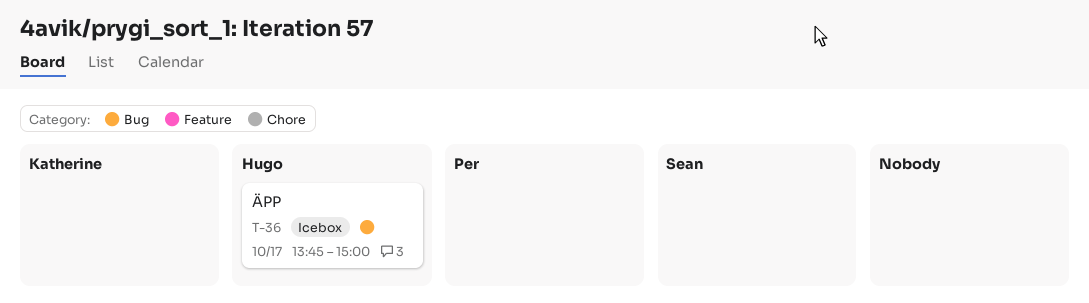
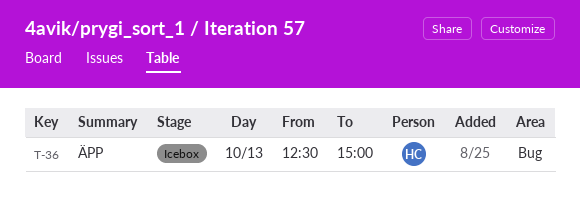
T-36, day: Oct 17 -> Oct 13
T-36, begins: 13:45 -> 12:30

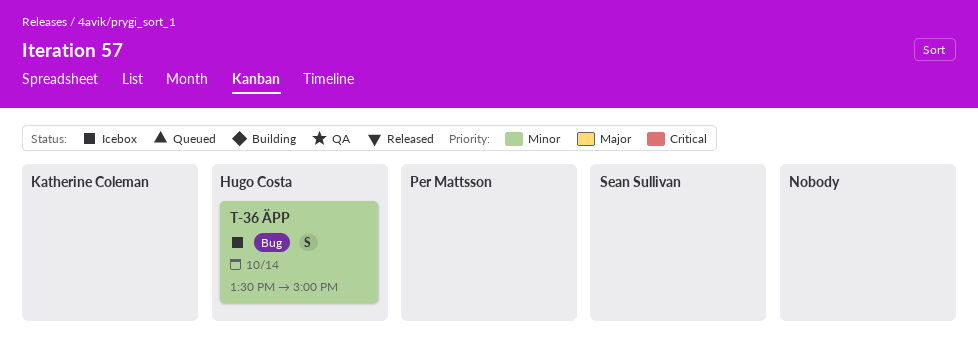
T-36, day: Oct 13 -> Oct 14
T-36, begins: 12:30 -> 13:30

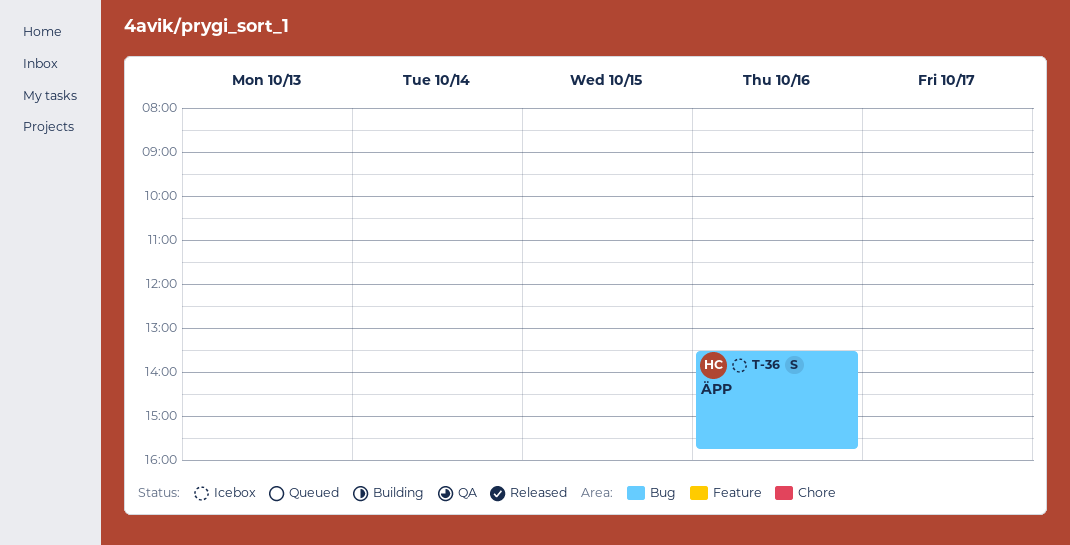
T-36, day: Oct 14 -> Oct 16
T-36, ends: 15:00 -> 15:45

